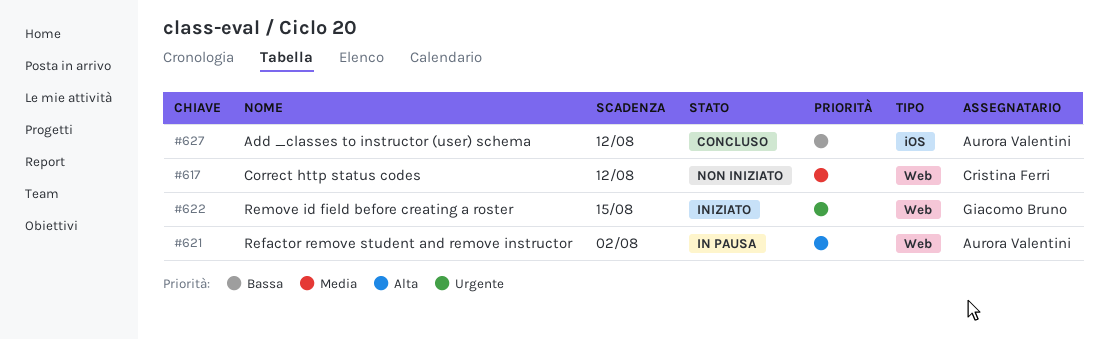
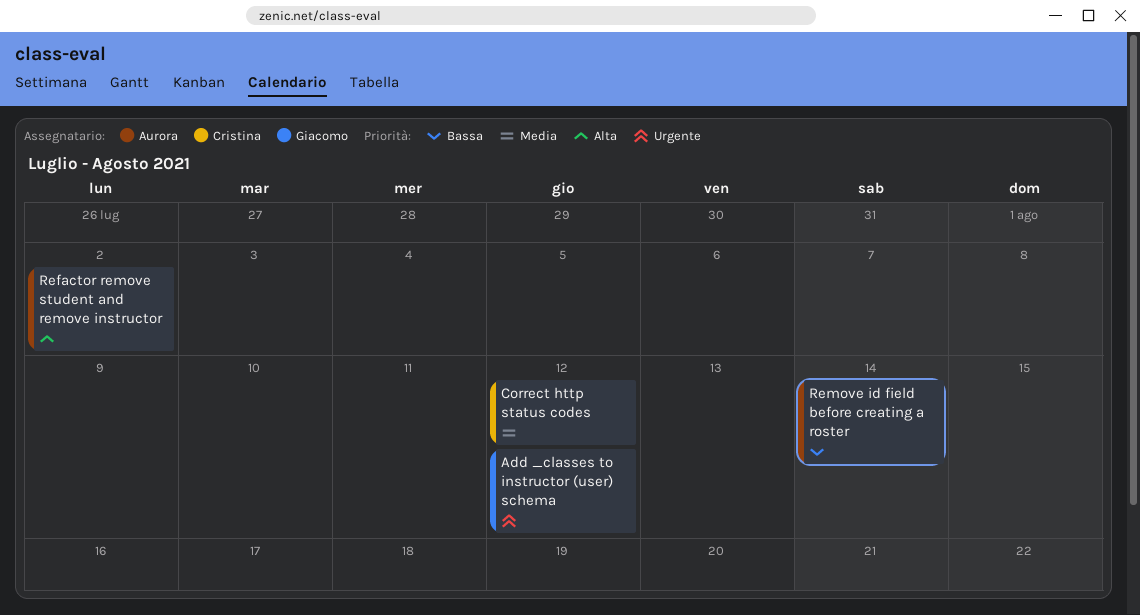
Add _classes to instructor (user) schema, owner: Aurora Valentini -> Giacomo Bruno
Add _classes to instructor (user) schema, priority: Bassa -> Urgente
Remove id field before creating a roster, owner: Giacomo Bruno -> Aurora Valentini
Remove id field before creating a roster, priority: Urgente -> Bassa
Remove id field before creating a roster, due: Aug 15 -> Aug 14

